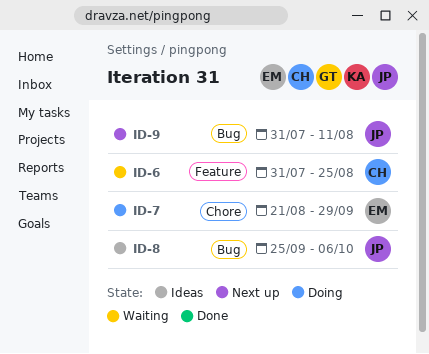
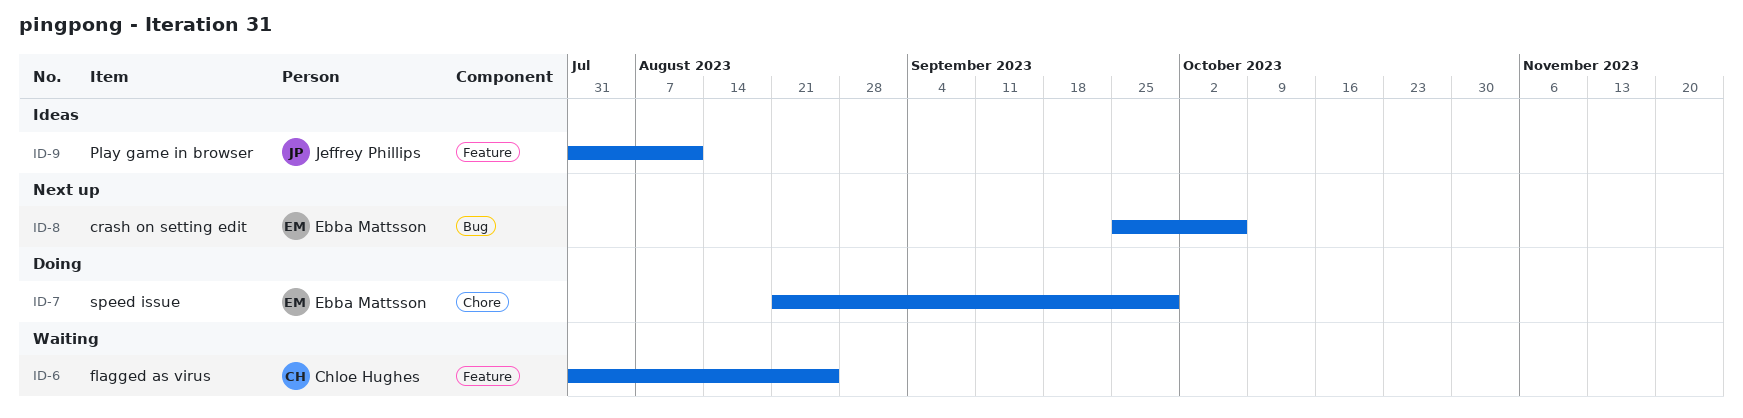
ID-8, status: Ideas -> Next up
ID-8, owner: Jeffrey Phillips -> Ebba Mattsson
ID-9, status: Next up -> Ideas
ID-9, label: Bug -> Feature

